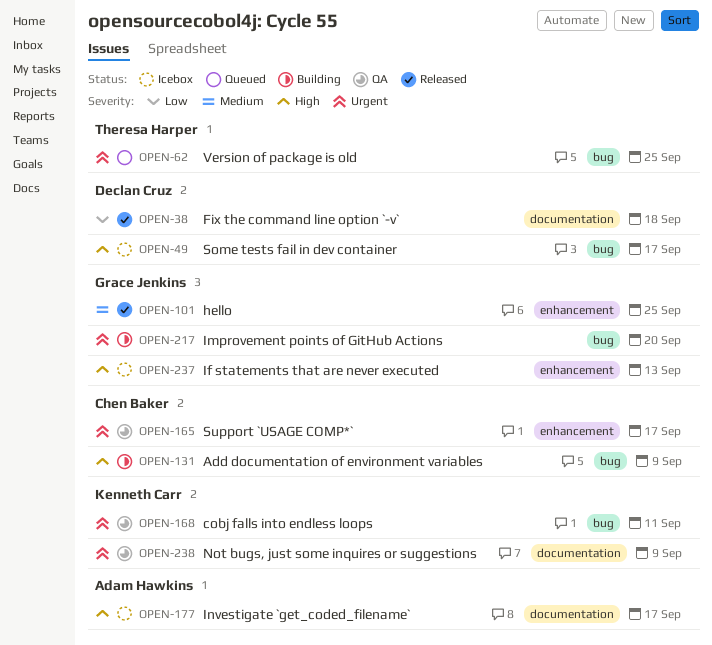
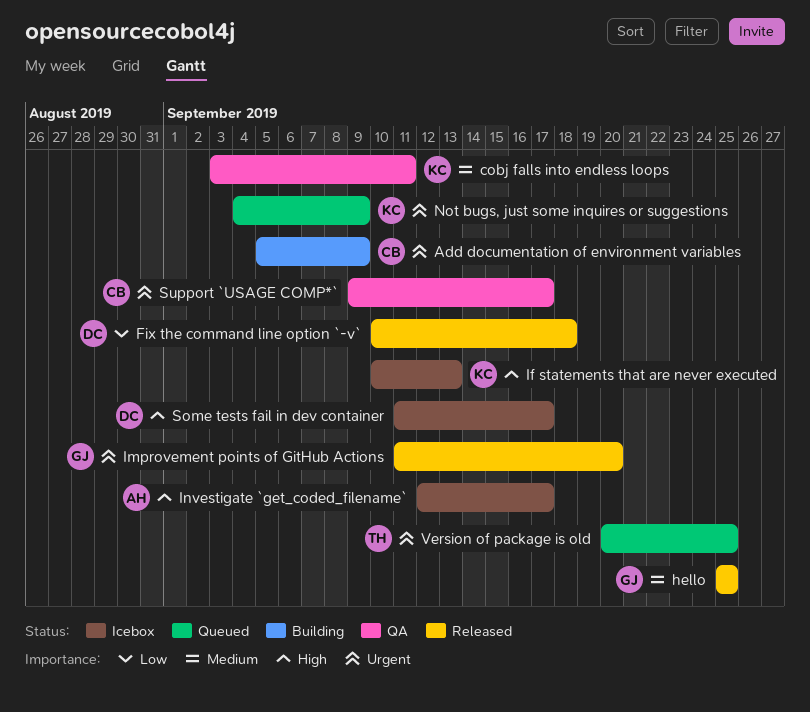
Add documentation of environment variables, priority: High -> Urgent
cobj falls into endless loops, priority: Urgent -> Medium
If statements that are never executed, owner: Grace Jenkins -> Kenneth Carr
Improvement points of GitHub Actions, status: Building -> Released
Not bugs, just some inquires or suggestions, status: QA -> Queued

